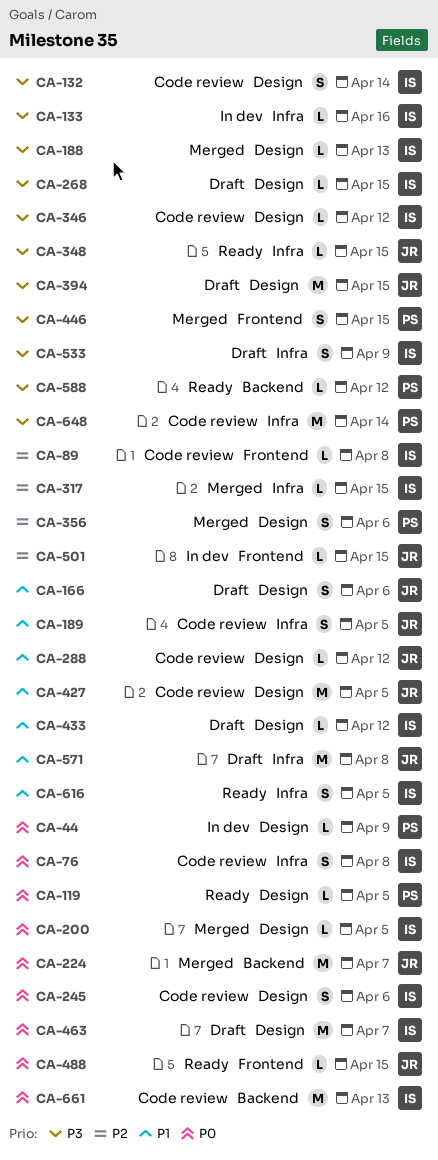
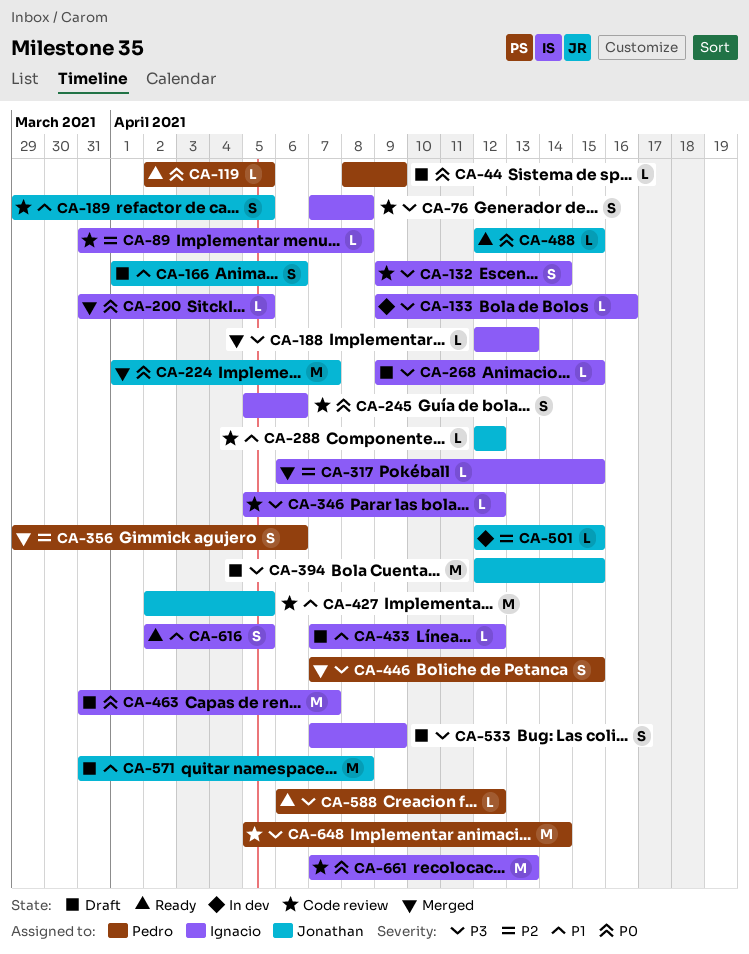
CA-44, status: In dev -> Draft
CA-76, priority: P0 -> P3
CA-348: present -> none

